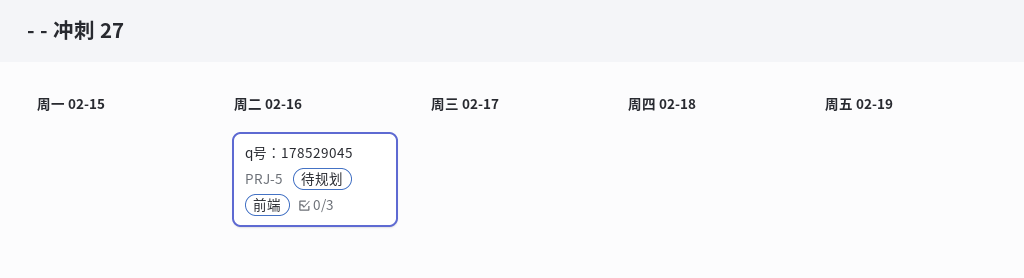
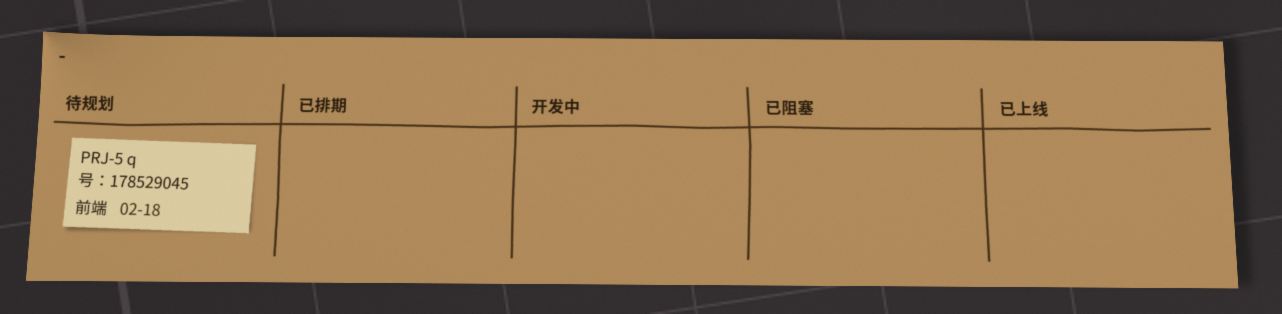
PRJ-5, due: Feb 16 -> Feb 18

